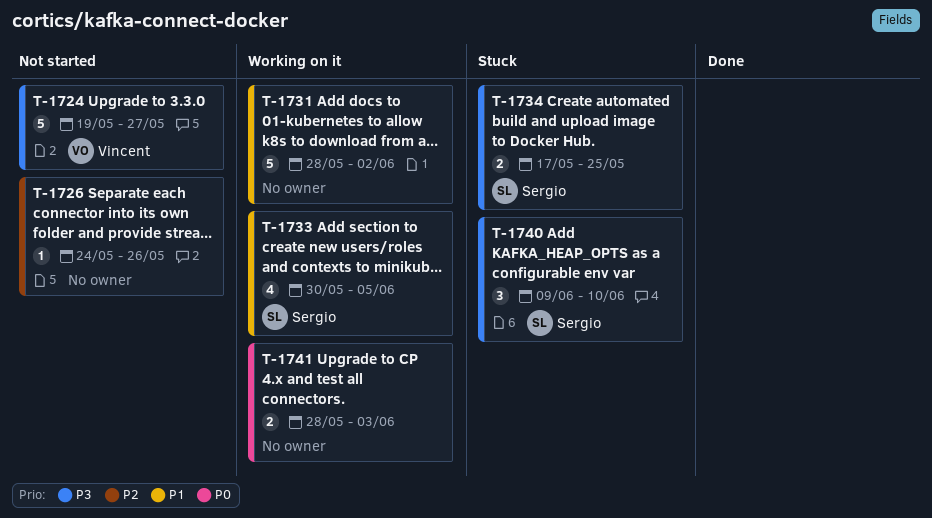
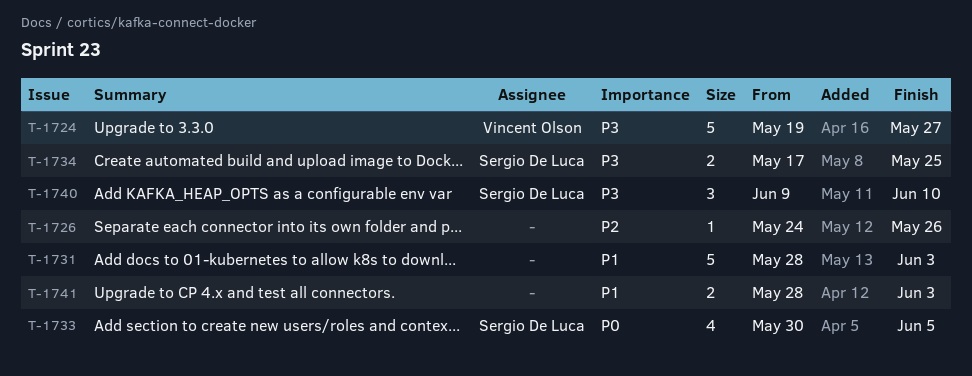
T-1731, due: Jun 2 -> Jun 3
T-1733, priority: P1 -> P0
T-1741, priority: P0 -> P1

